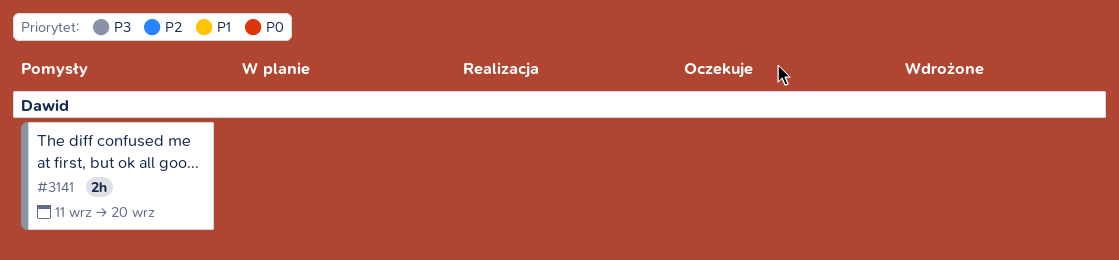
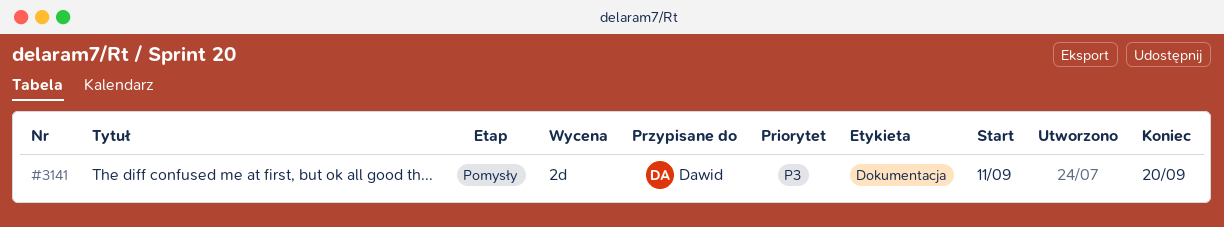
#3141, estimate: 2h -> 2d

